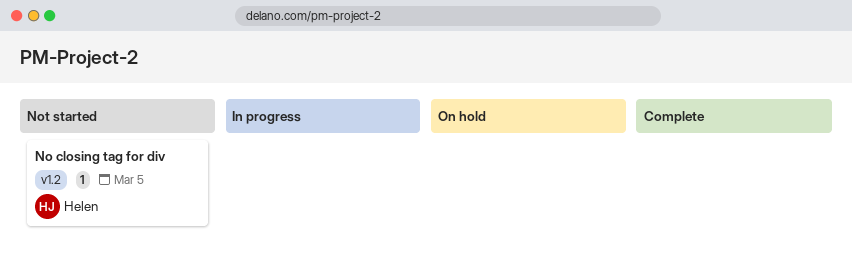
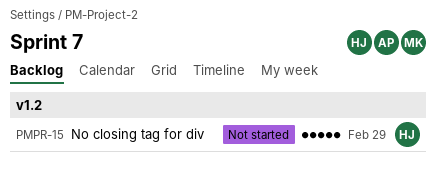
No closing tag for div, estimate: 1 -> 5
No closing tag for div, due: Mar 5 -> Feb 29

